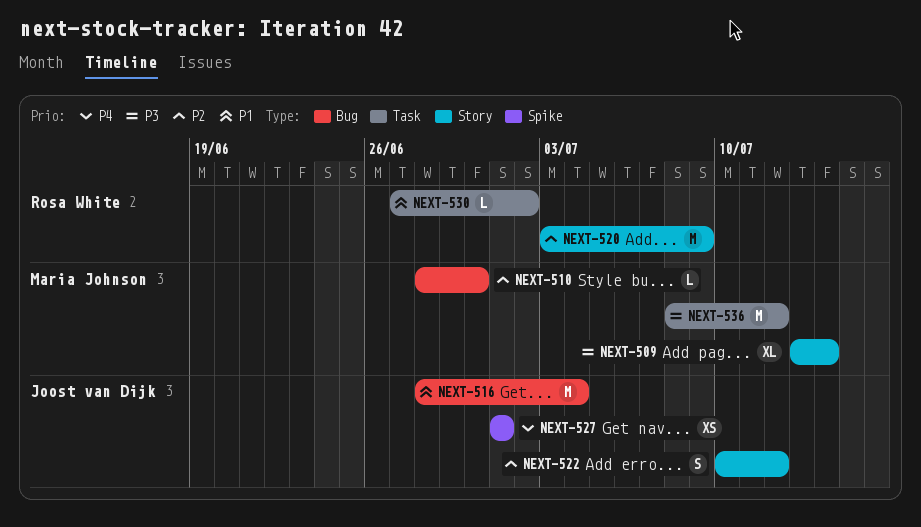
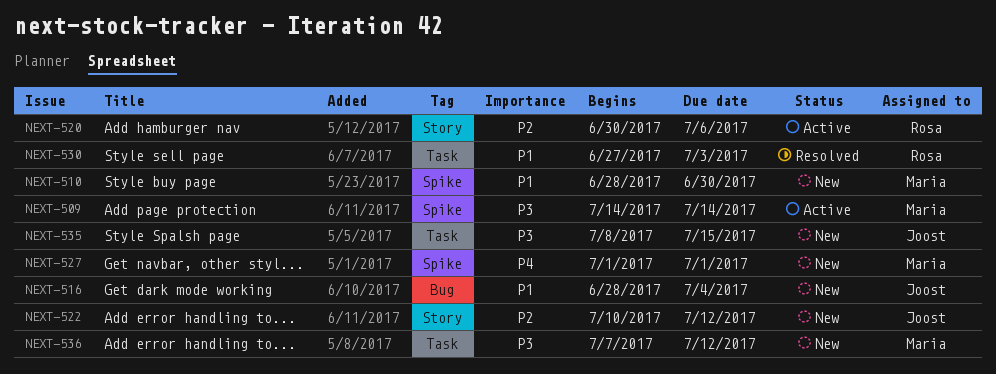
NEXT-509, label: Story -> Spike
NEXT-509, start: Jul 13 -> Jul 14
NEXT-510, priority: P2 -> P1
NEXT-510, label: Bug -> Spike
NEXT-520, start: Jul 3 -> Jun 30
NEXT-520, due: Jul 9 -> Jul 6
NEXT-527, owner: Joost van Dijk -> Maria Johnson
NEXT-530, due: Jul 2 -> Jul 3
NEXT-535: none -> present
NEXT-536, start: Jul 8 -> Jul 7

